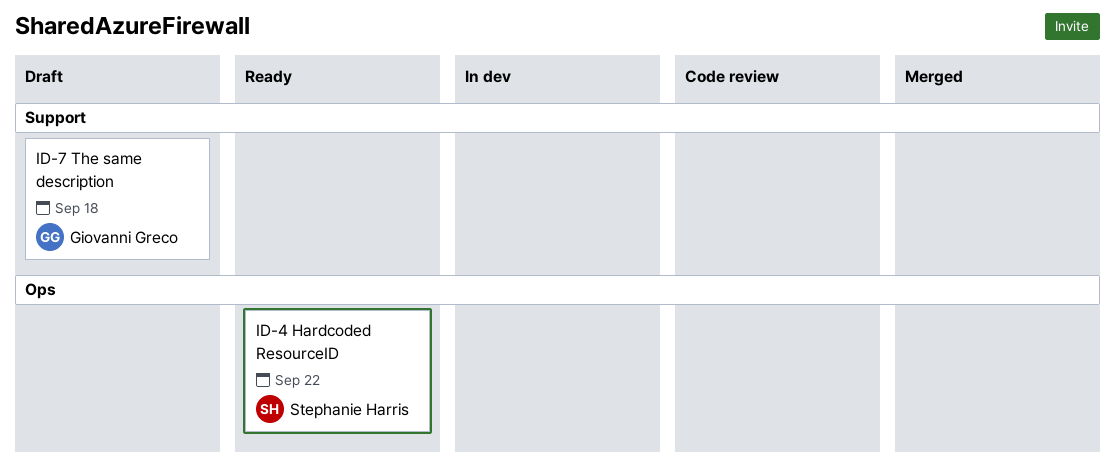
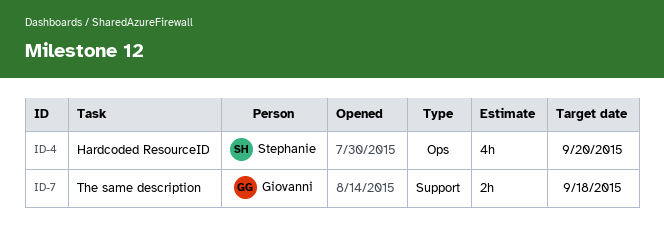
ID-4, due: Sep 22 -> Sep 20

